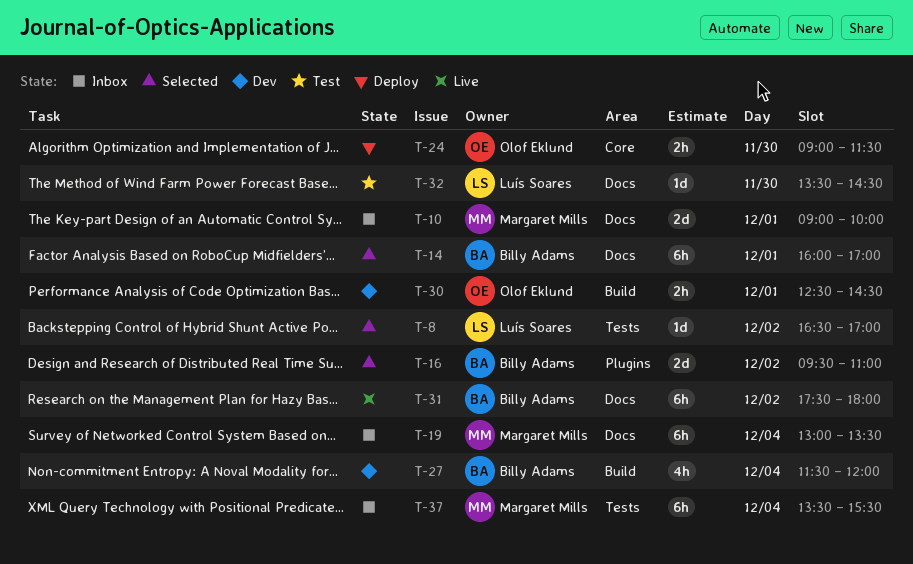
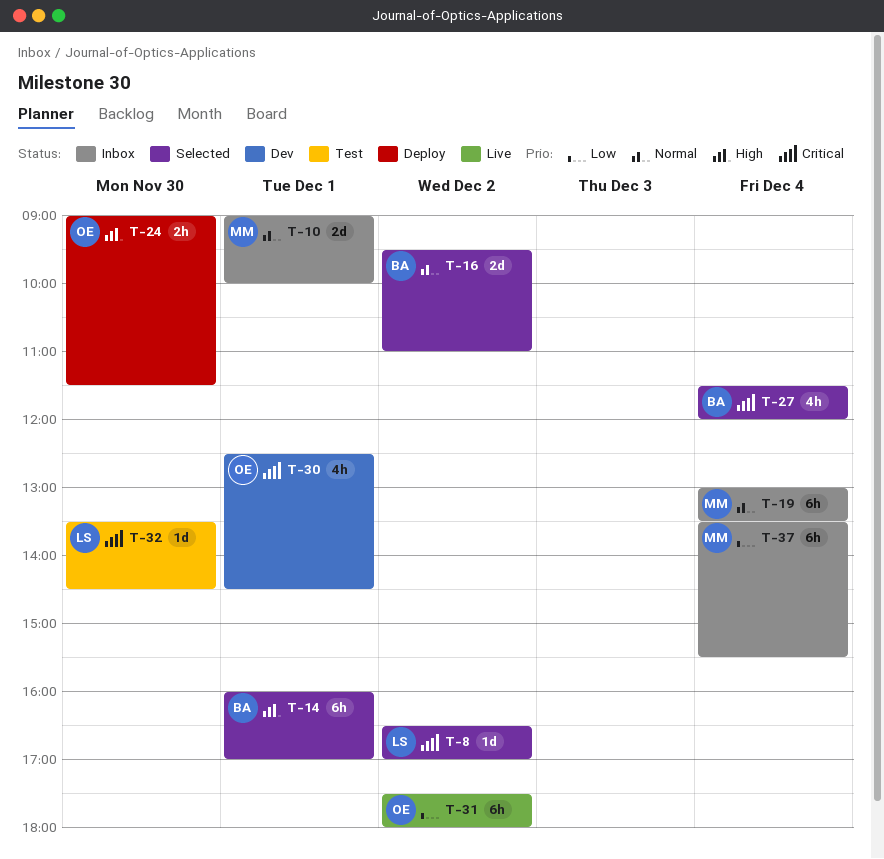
T-27, status: Dev -> Selected
T-30, estimate: 2h -> 4h
T-31, owner: Billy Adams -> Olof Eklund

